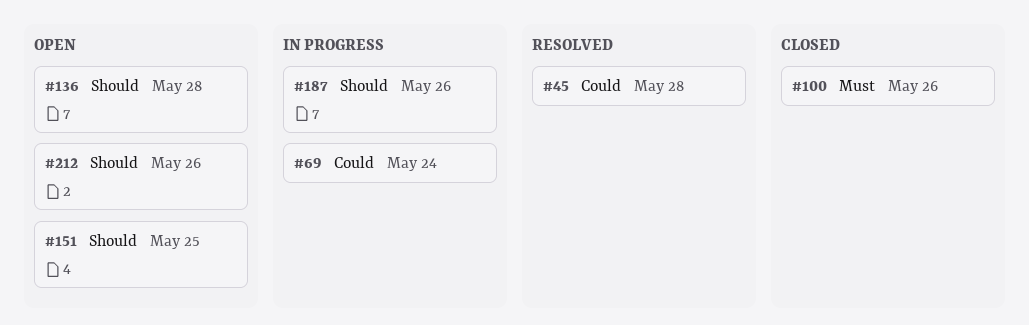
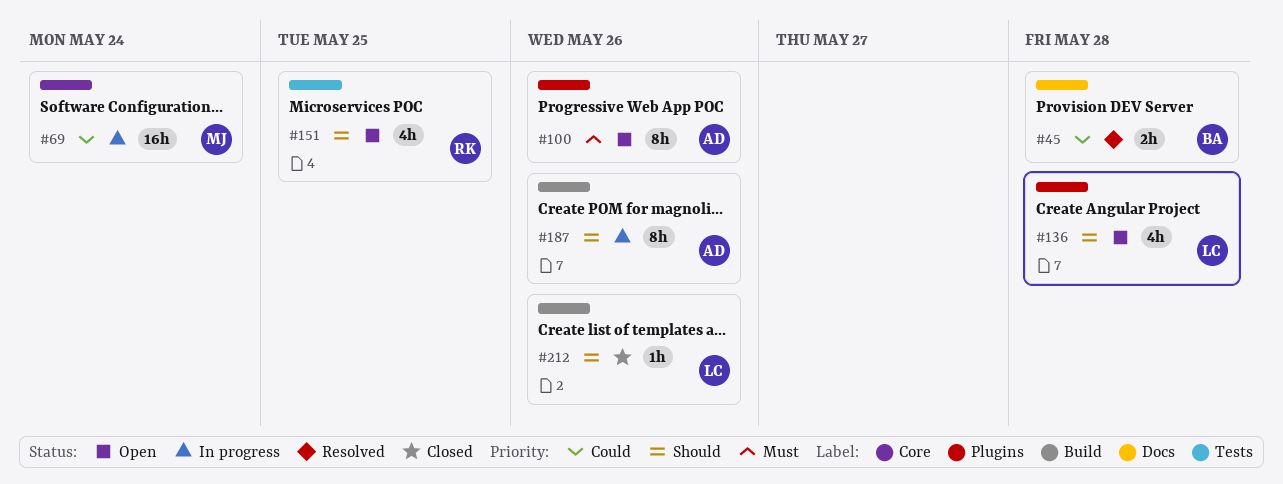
#100, status: Closed -> Open
#212, status: Open -> Closed

